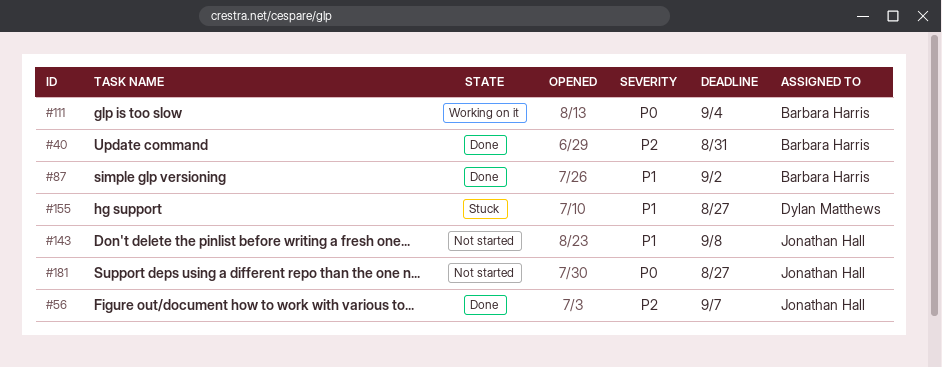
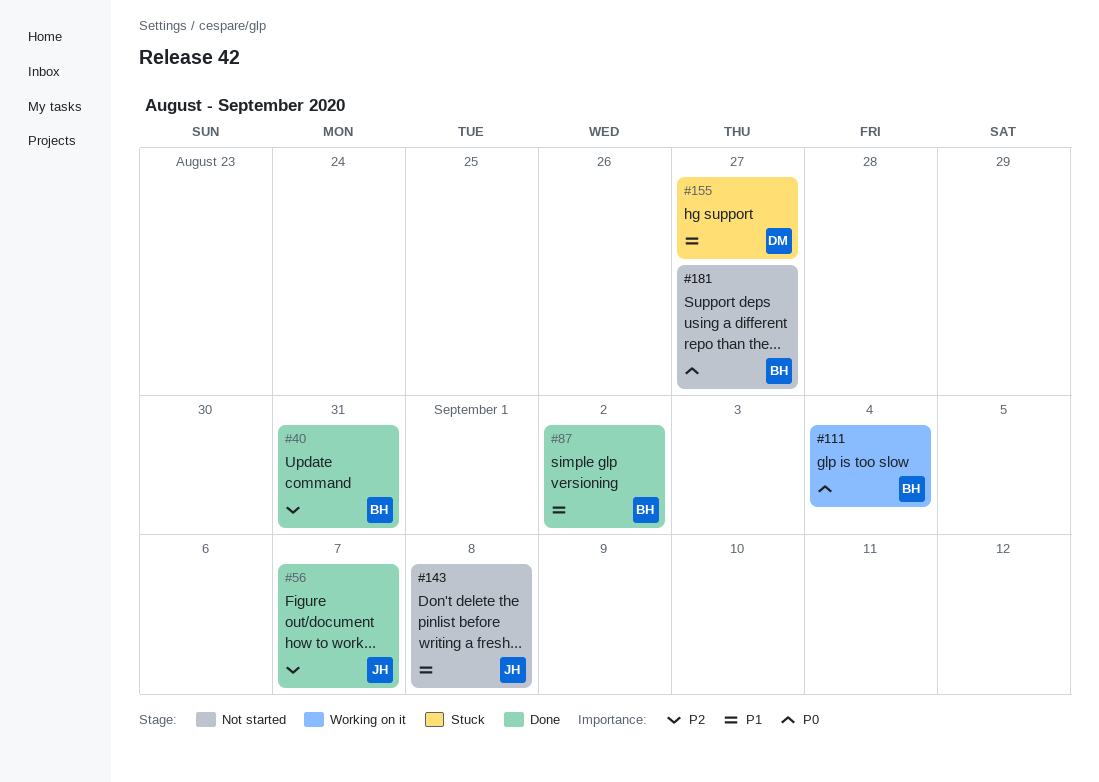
#181, owner: Jonathan Hall -> Barbara Harris

